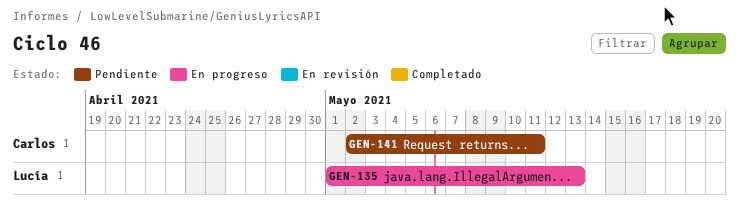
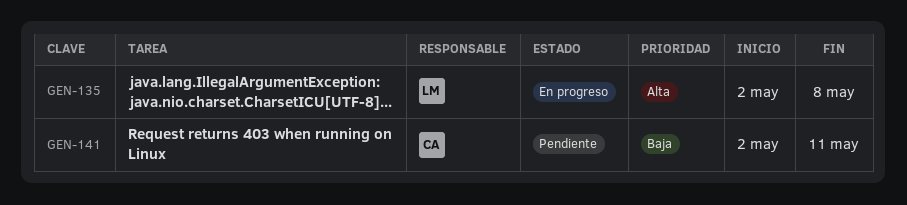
GEN-135, start: May 1 -> May 2
GEN-135, due: May 13 -> May 8

